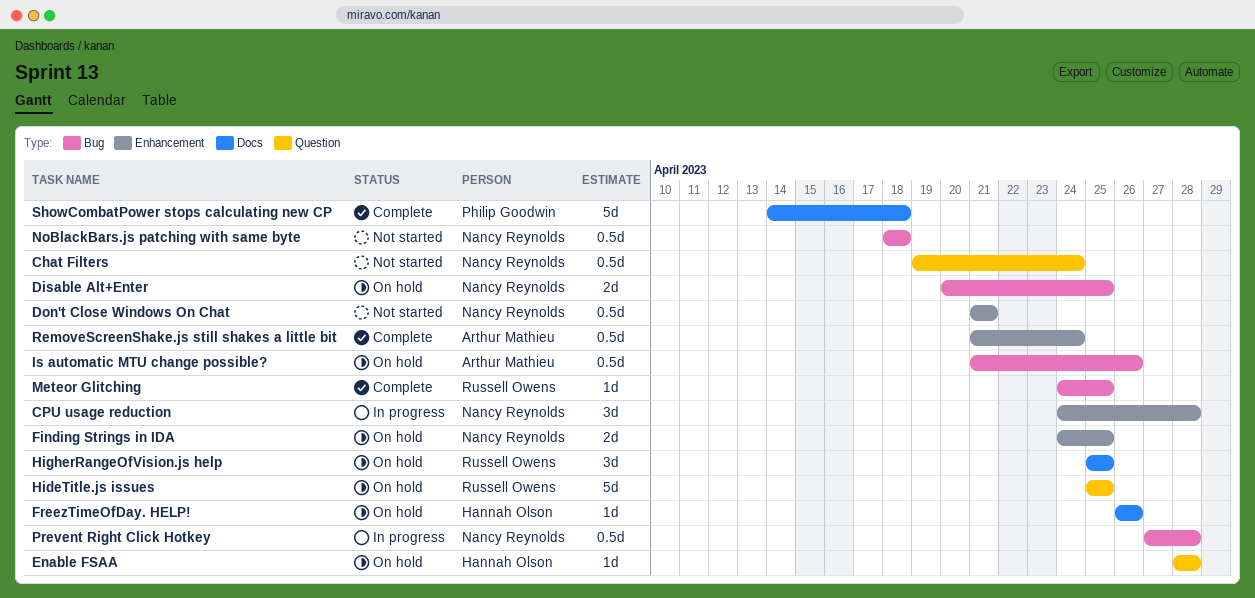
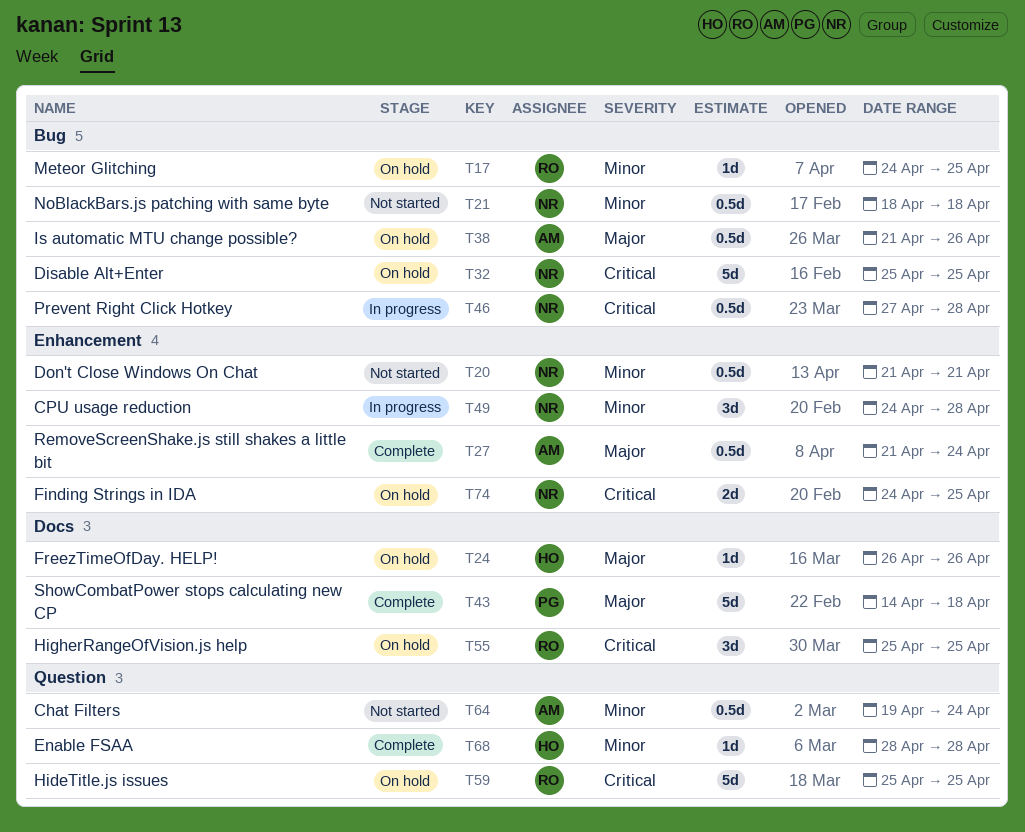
Chat Filters, owner: Nancy Reynolds -> Arthur Mathieu
Disable Alt+Enter, estimate: 2d -> 5d
Disable Alt+Enter, start: Apr 20 -> Apr 25
Enable FSAA, status: On hold -> Complete
Meteor Glitching, status: Complete -> On hold

